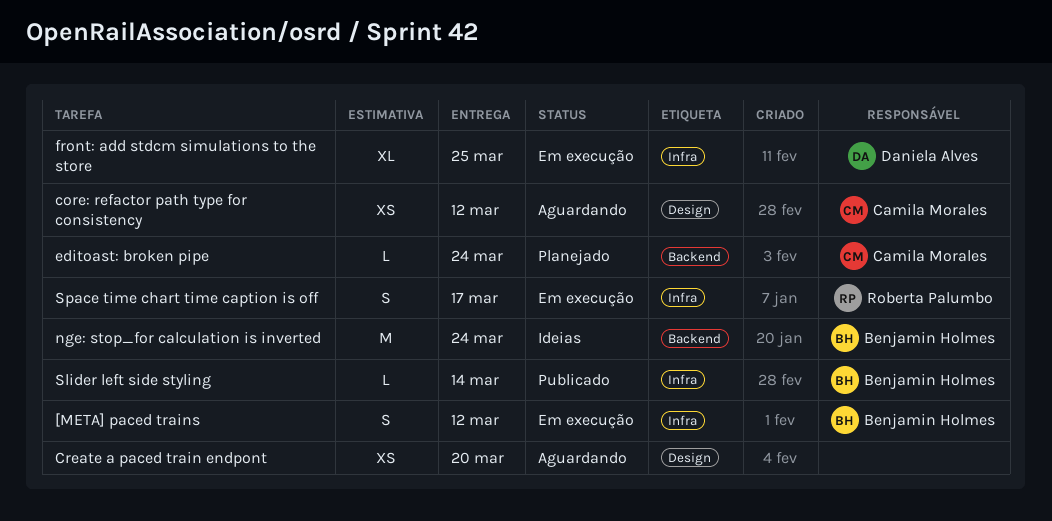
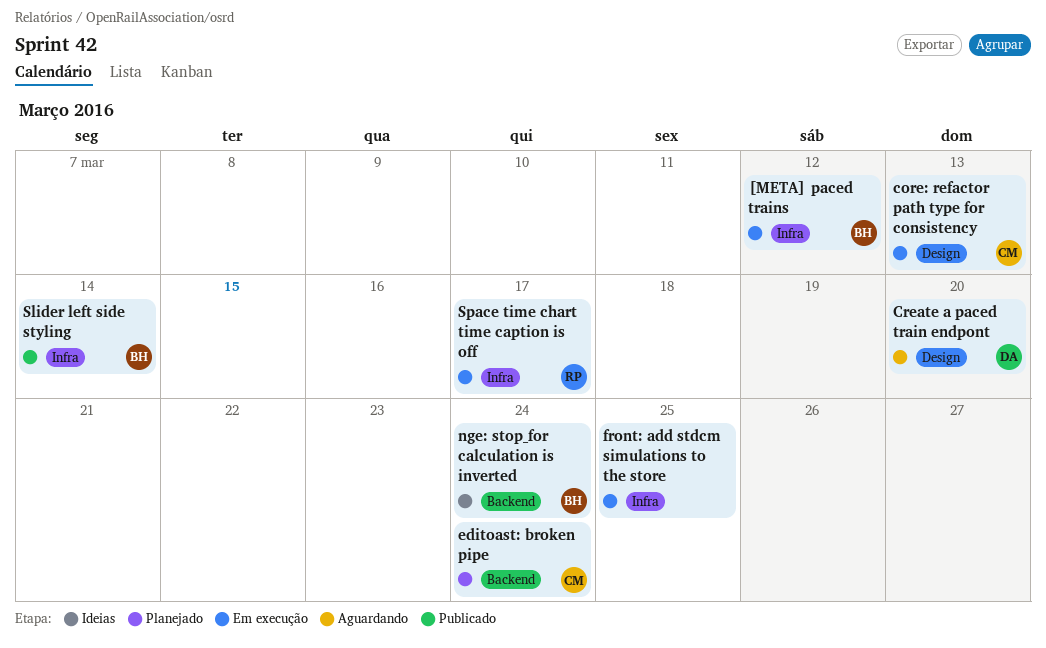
core: refactor path type for consistency, status: Aguardando -> Em execução
core: refactor path type for consistency, due: Mar 12 -> Mar 13
Create a paced train endpont, owner: none -> Daniela Alves
front: add stdcm simulations to the store, owner: Daniela Alves -> none

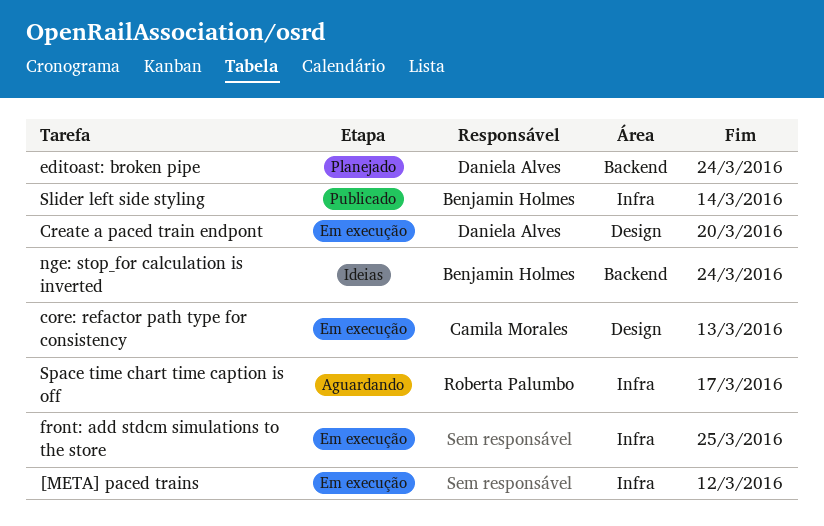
[META] paced trains, owner: Benjamin Holmes -> none
Create a paced train endpont, status: Aguardando -> Em execução
editoast: broken pipe, owner: Camila Morales -> Daniela Alves
Space time chart time caption is off, status: Em execução -> Aguardando

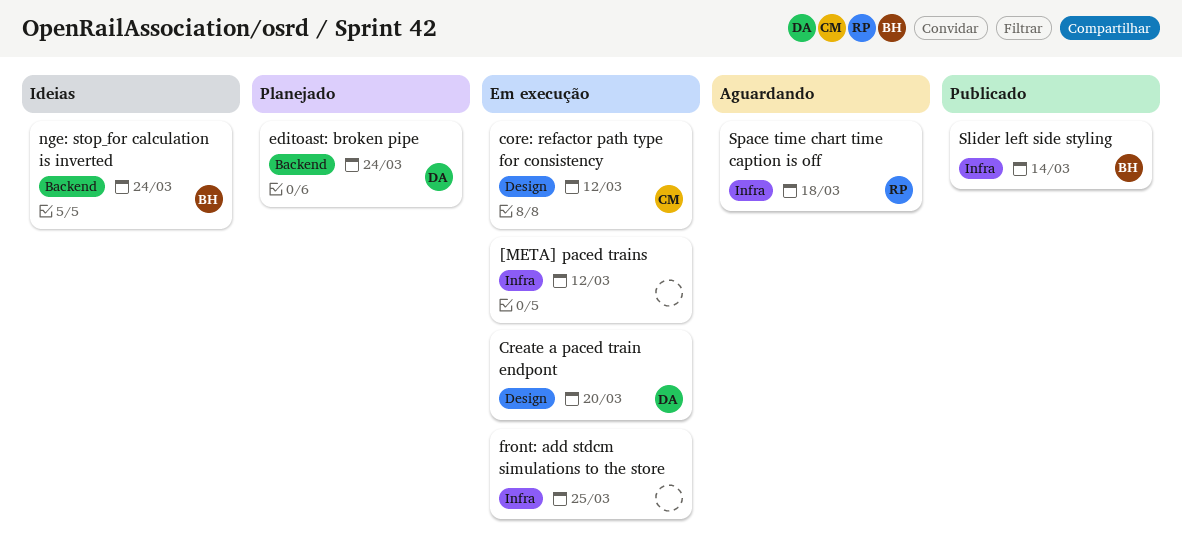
core: refactor path type for consistency, due: Mar 13 -> Mar 12
Space time chart time caption is off, due: Mar 17 -> Mar 18

